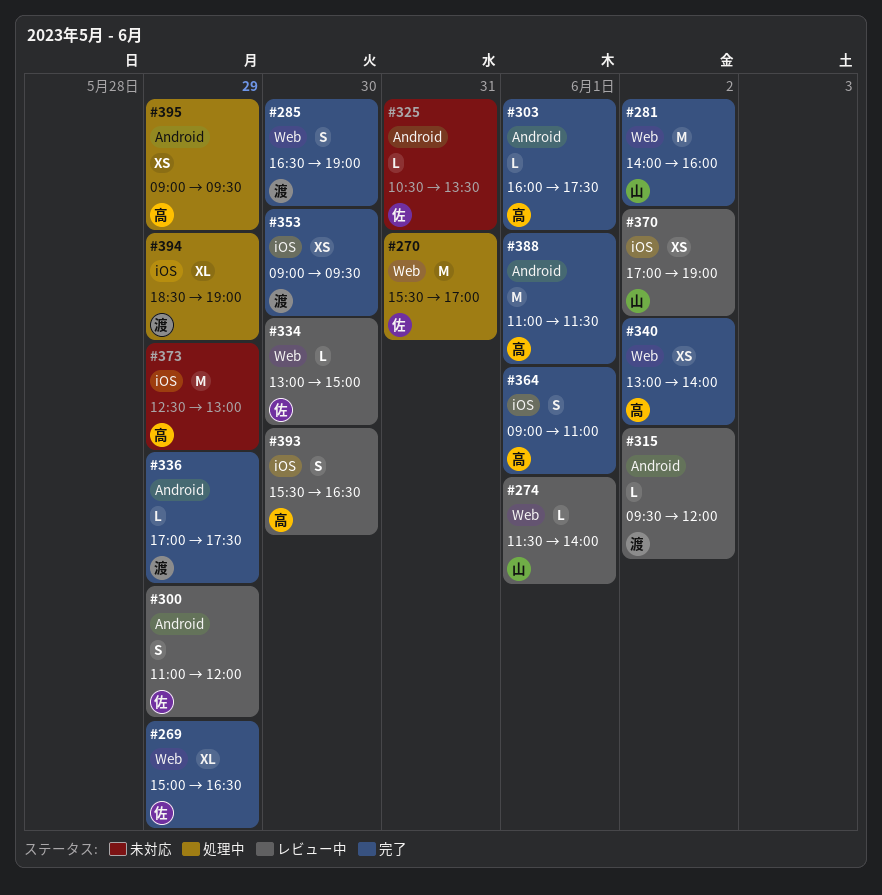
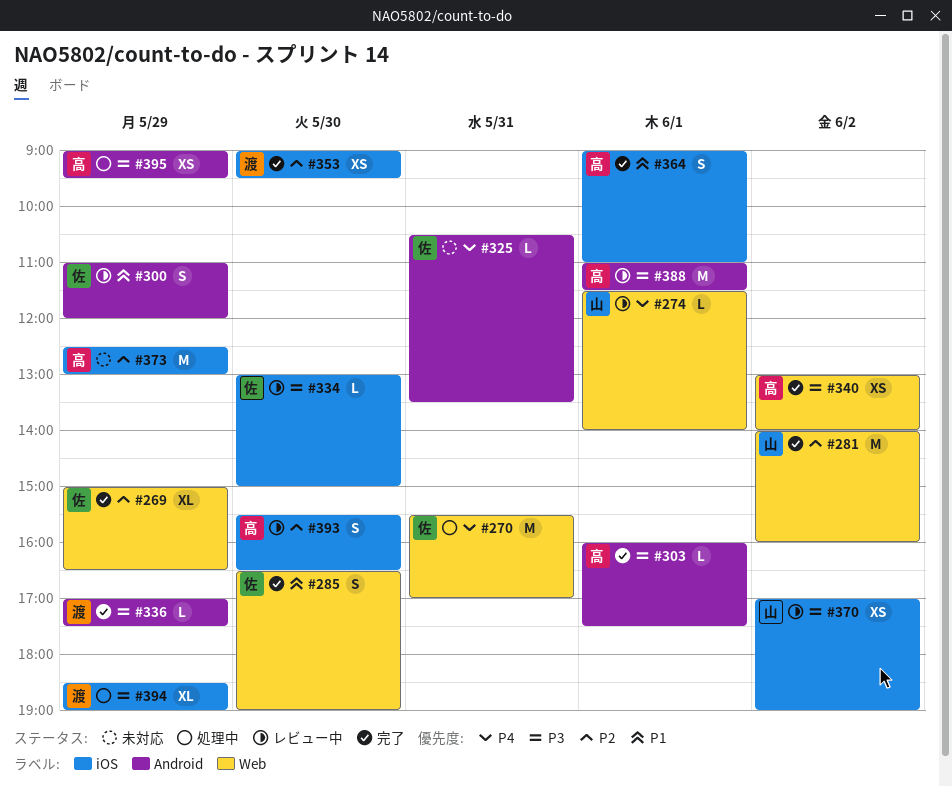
#285, owner: 渡 -> 佐
#315: present -> none
#334, label: Web -> iOS
#388, status: 完了 -> レビュー中

